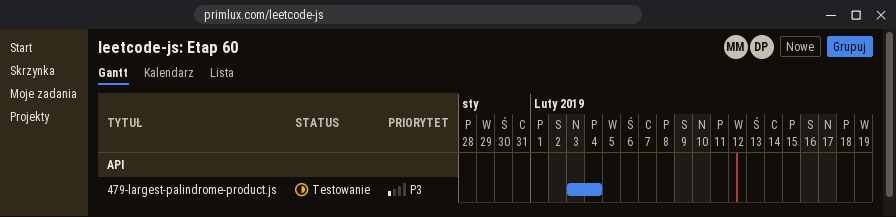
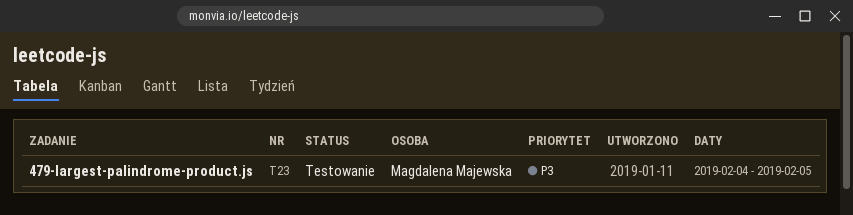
479-largest-palindrome-product.js, start: Feb 3 -> Feb 4
479-largest-palindrome-product.js, due: Feb 4 -> Feb 5

